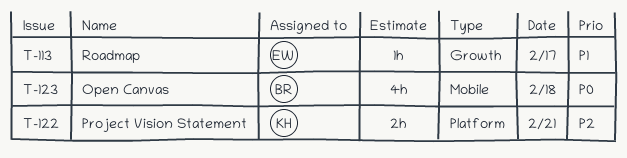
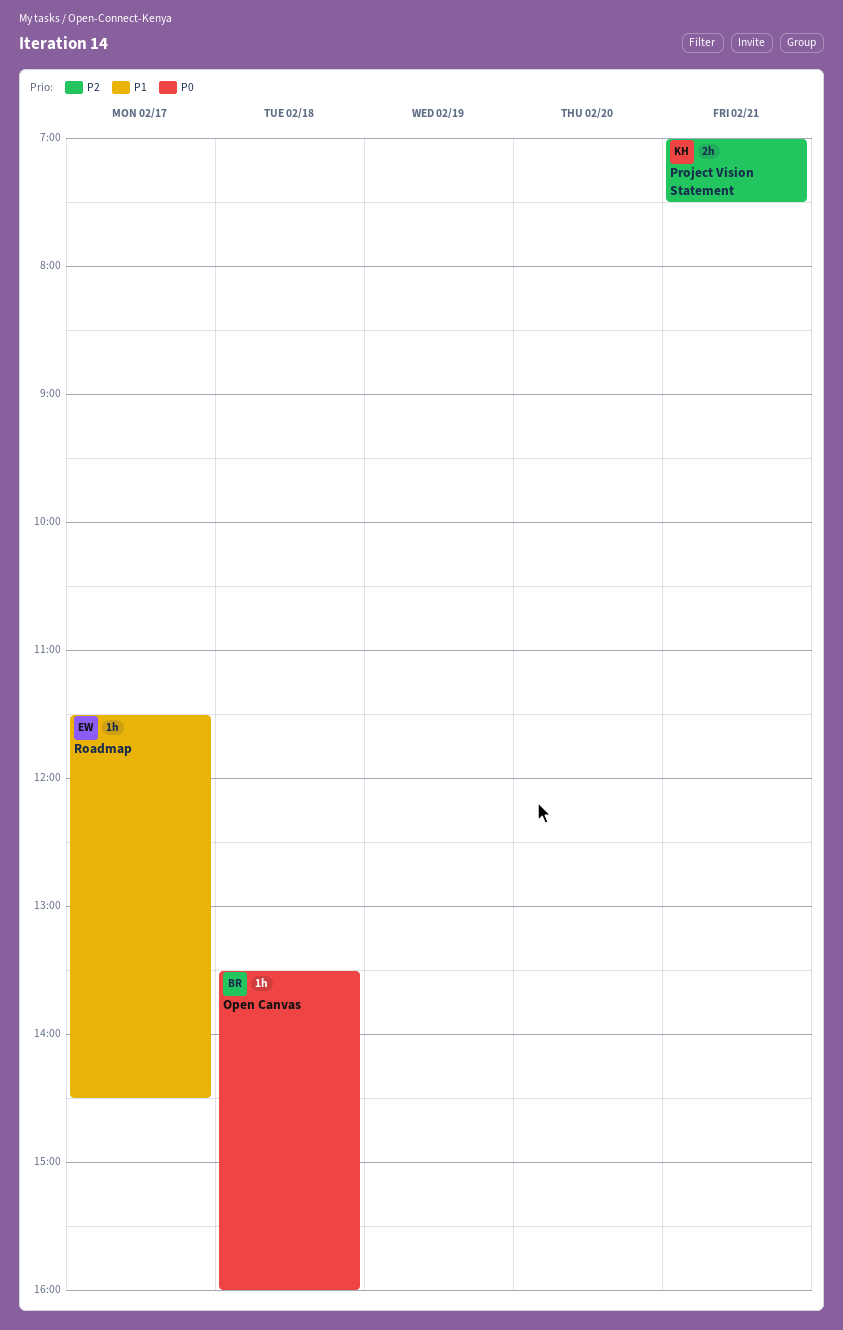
Open Canvas, estimate: 4h -> 1h

